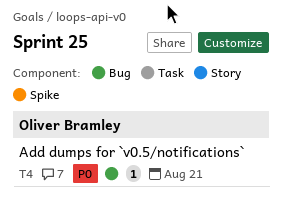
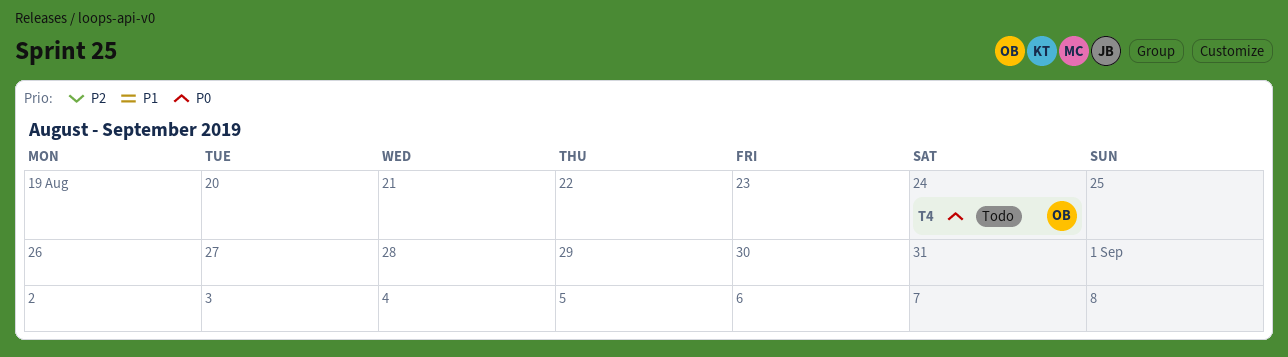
T4, due: Aug 21 -> Aug 24

